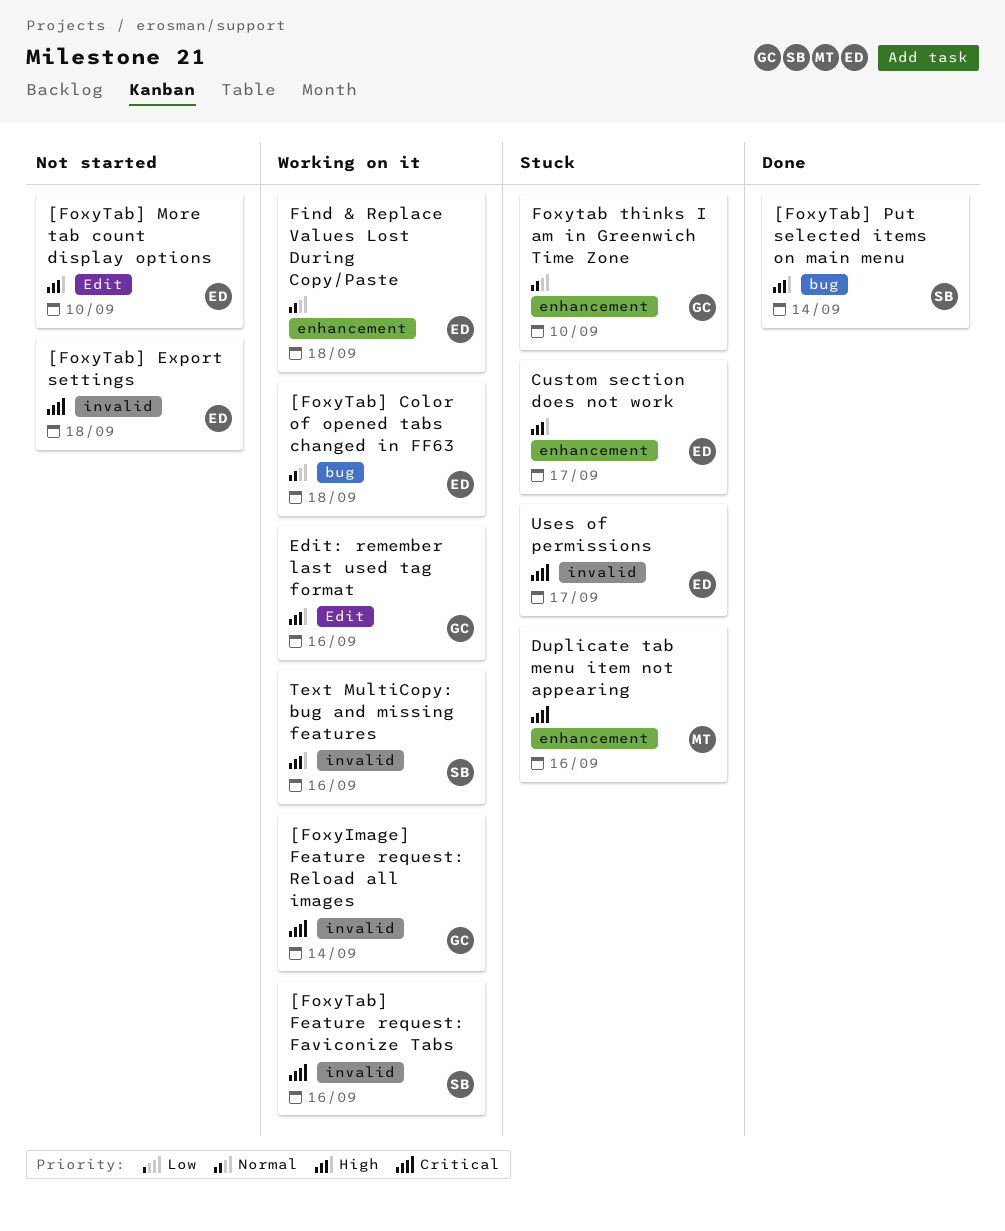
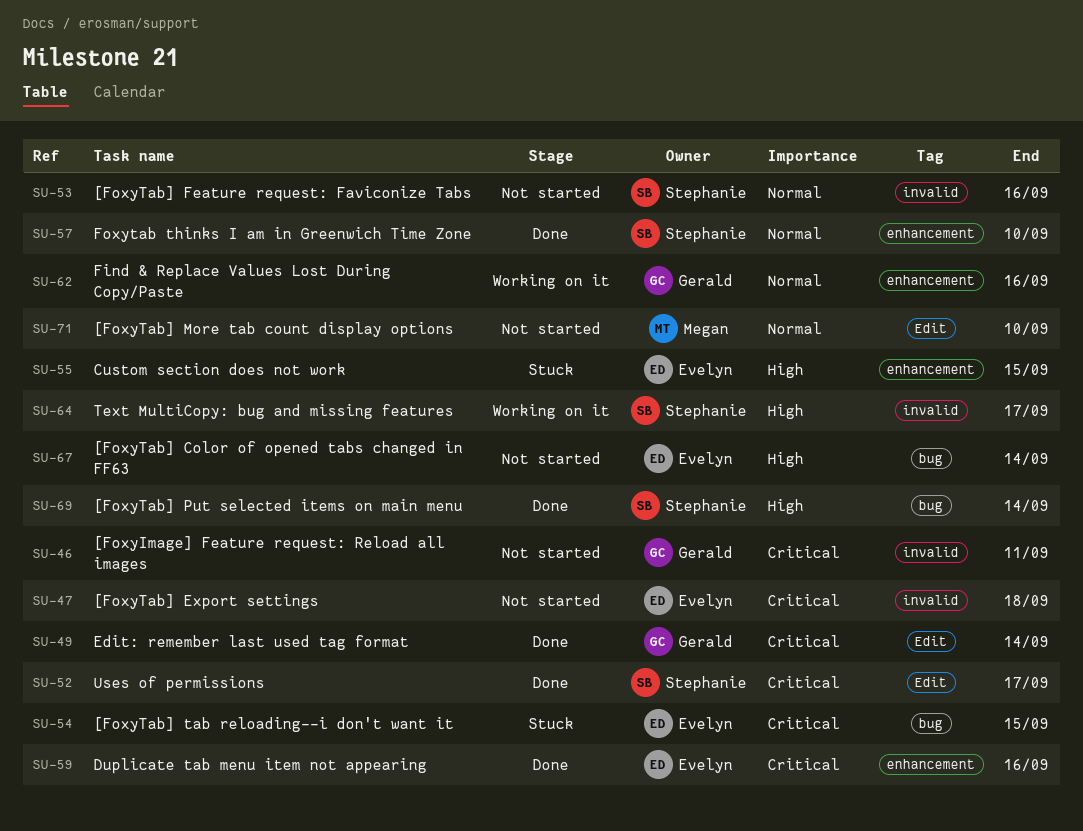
[FoxyImage] Feature request: Reload all images, status: Working on it -> Not started
[FoxyImage] Feature request: Reload all images, due: Sep 14 -> Sep 11
[FoxyTab] Color of opened tabs changed in FF63, status: Working on it -> Not started
[FoxyTab] Color of opened tabs changed in FF63, priority: Normal -> High
[FoxyTab] Color of opened tabs changed in FF63, due: Sep 18 -> Sep 14
[FoxyTab] Feature request: Faviconize Tabs, status: Working on it -> Not started
[FoxyTab] Feature request: Faviconize Tabs, priority: Critical -> Normal
[FoxyTab] More tab count display options, owner: Evelyn -> Megan
[FoxyTab] More tab count display options, priority: High -> Normal
[FoxyTab] tab reloading--i don't want it: none -> present
Custom section does not work, due: Sep 17 -> Sep 15
Duplicate tab menu item not appearing, status: Stuck -> Done
Duplicate tab menu item not appearing, owner: Megan -> Evelyn
Edit: remember last used tag format, status: Working on it -> Done
Edit: remember last used tag format, priority: High -> Critical
Edit: remember last used tag format, due: Sep 16 -> Sep 14
Find & Replace Values Lost During Copy/Paste, owner: Evelyn -> Gerald
Find & Replace Values Lost During Copy/Paste, due: Sep 18 -> Sep 16
Foxytab thinks I am in Greenwich Time Zone, status: Stuck -> Done
Foxytab thinks I am in Greenwich Time Zone, owner: Gerald -> Stephanie
Text MultiCopy: bug and missing features, due: Sep 16 -> Sep 17
Uses of permissions, status: Stuck -> Done
Uses of permissions, owner: Evelyn -> Stephanie
Uses of permissions, label: invalid -> Edit

